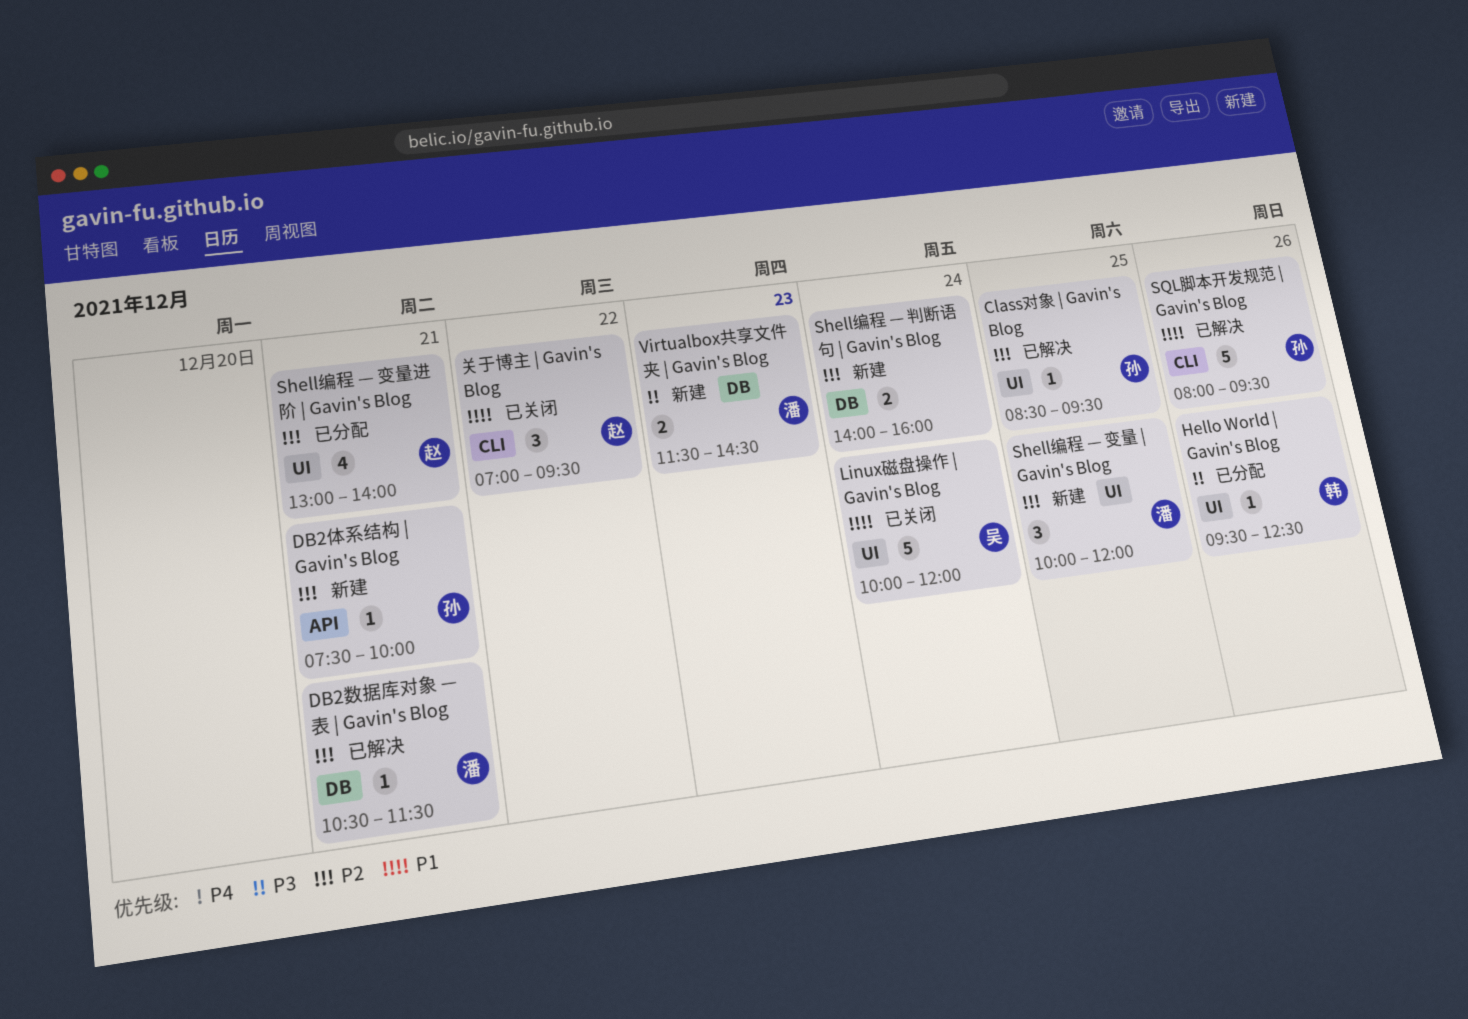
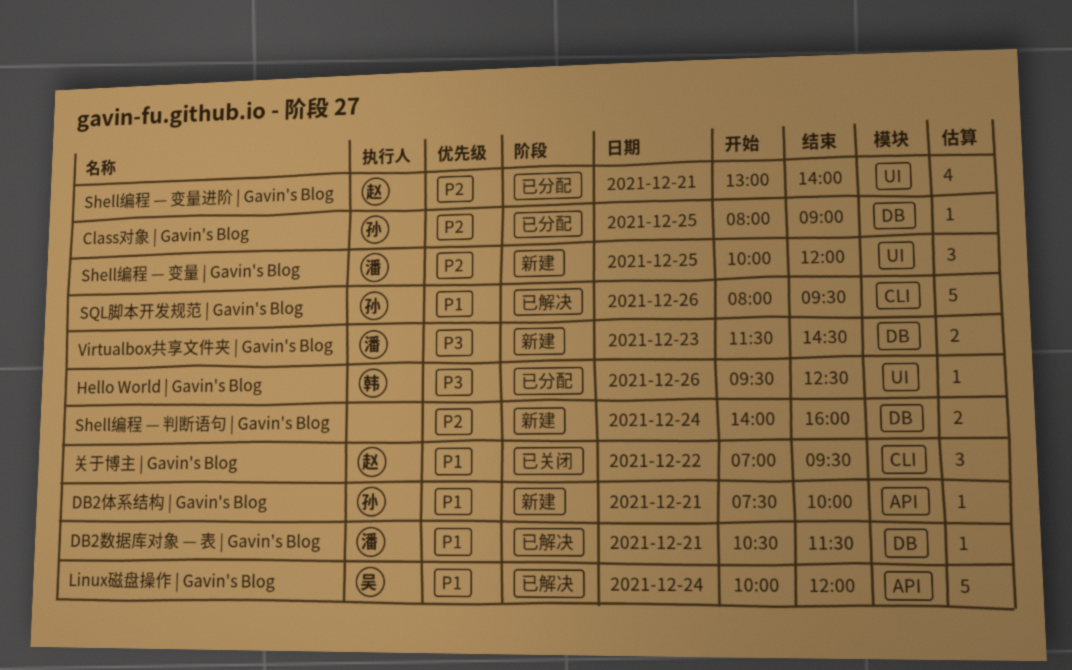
Class对象 | Gavin's Blog, status: 已解决 -> 已分配
Class对象 | Gavin's Blog, label: UI -> DB
Class对象 | Gavin's Blog, begins: 08:30 -> 08:00
Class对象 | Gavin's Blog, ends: 09:30 -> 09:00
DB2体系结构 | Gavin's Blog, priority: P2 -> P1
DB2数据库对象 — 表 | Gavin's Blog, priority: P2 -> P1
Linux磁盘操作 | Gavin's Blog, status: 已关闭 -> 已解决
Linux磁盘操作 | Gavin's Blog, label: UI -> API

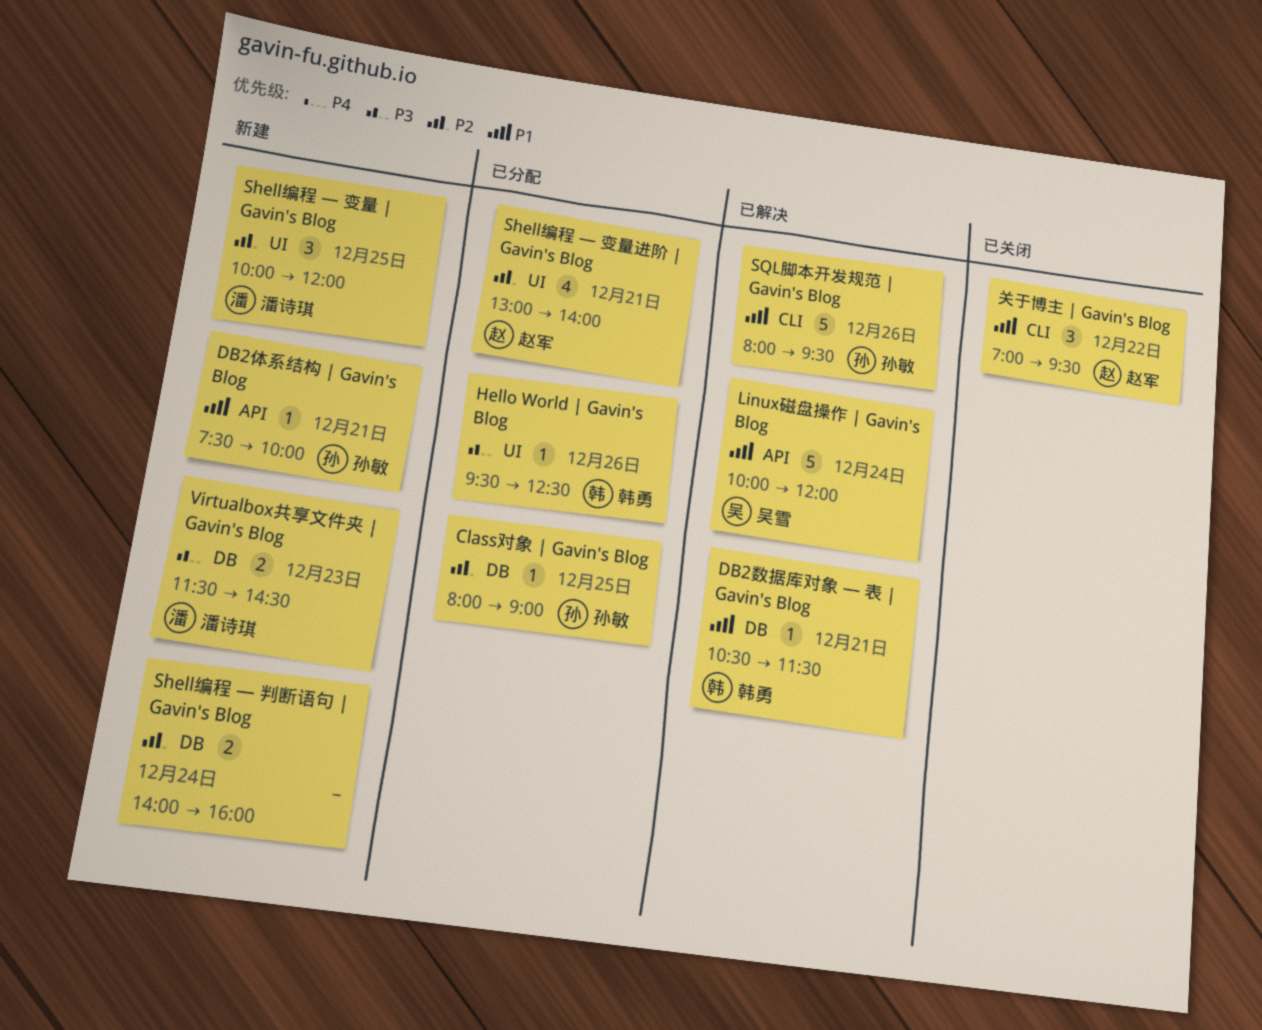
DB2数据库对象 — 表 | Gavin's Blog, owner: 潘诗琪 -> 韩勇

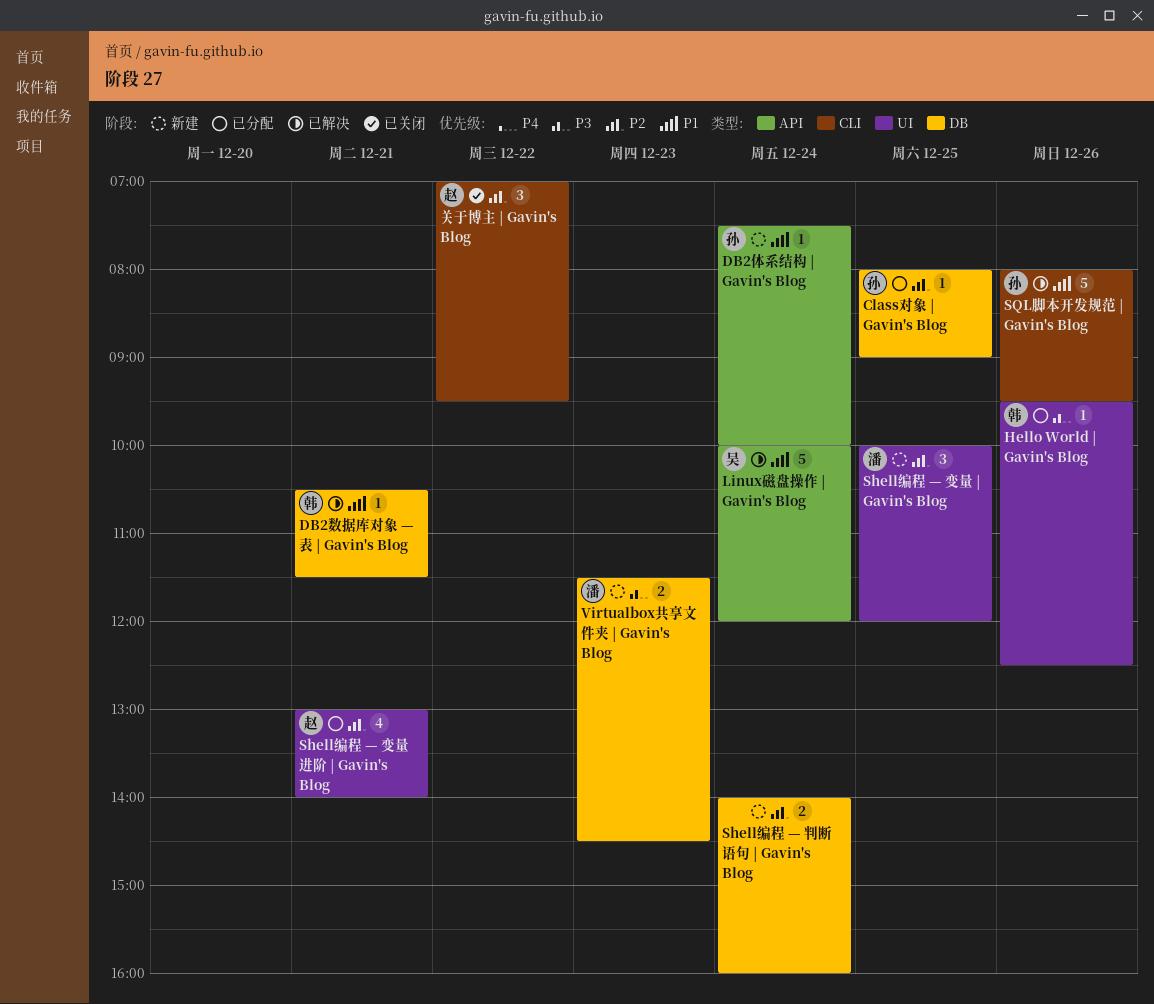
DB2体系结构 | Gavin's Blog, day: Dec 21 -> Dec 24
关于博主 | Gavin's Blog, priority: P1 -> P2

